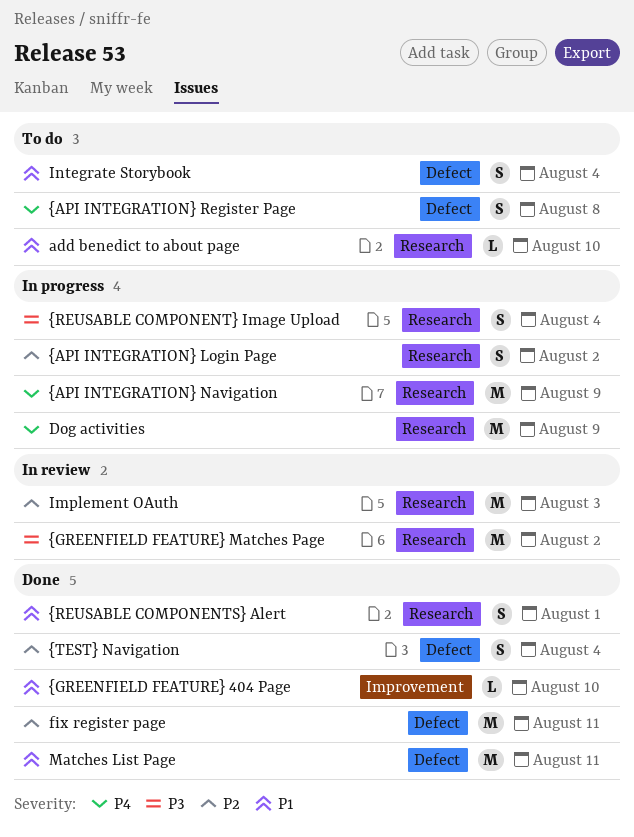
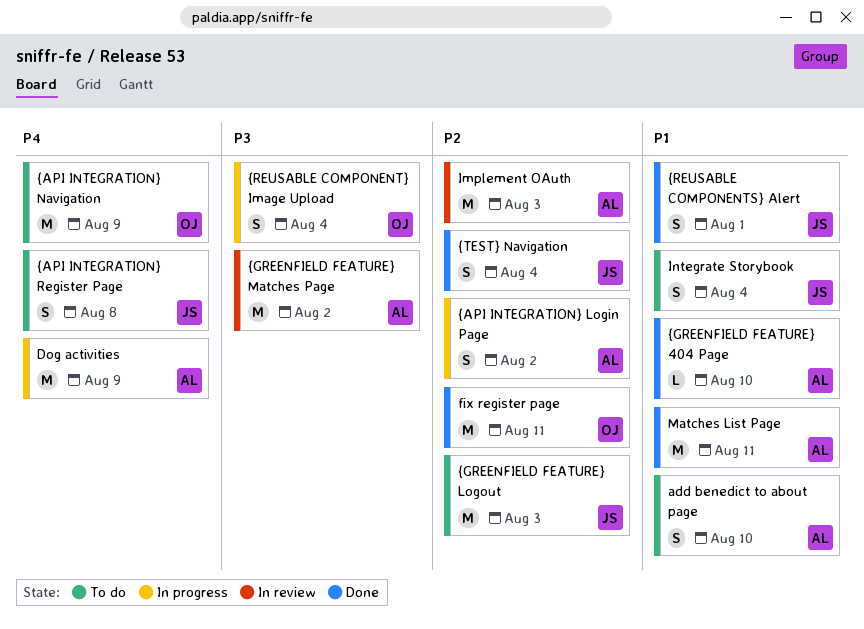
add benedict to about page, estimate: L -> S
{API INTEGRATION} Navigation, status: In progress -> To do
{GREENFIELD FEATURE} Logout: none -> present

